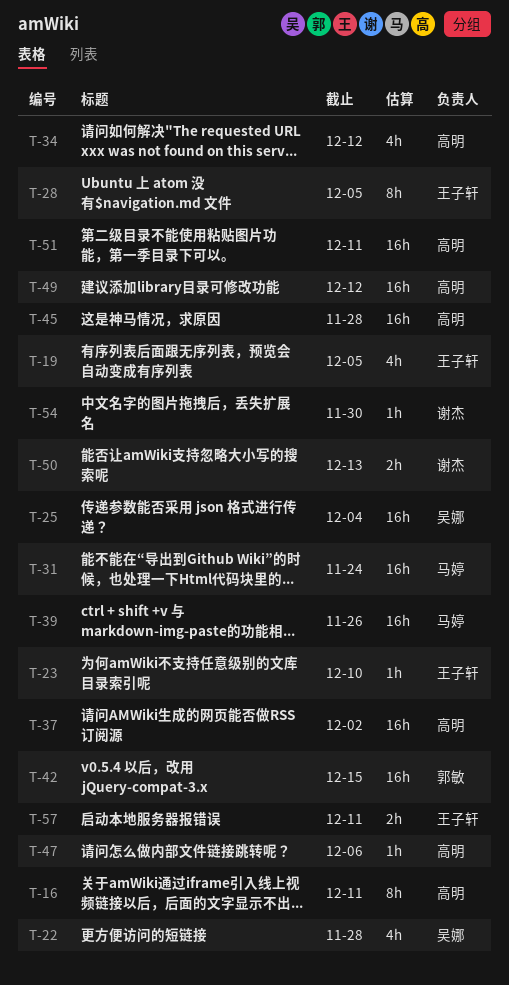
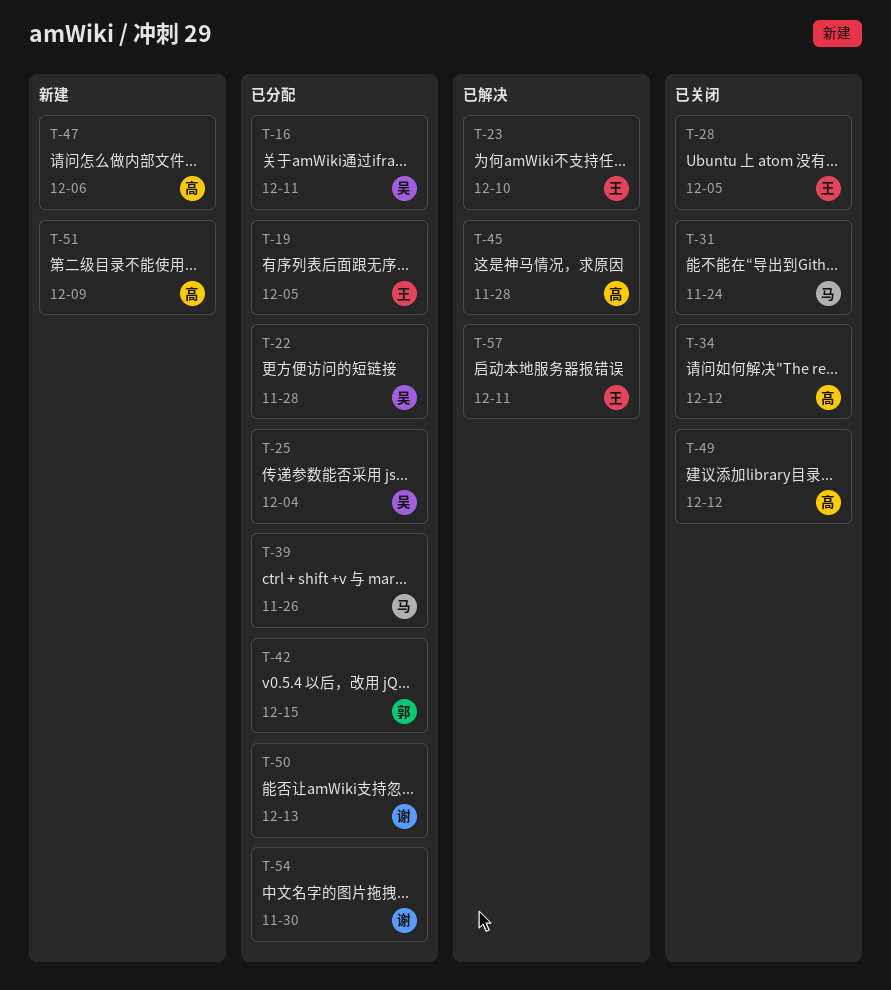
T-16, owner: 高明 -> 吴娜
T-37: present -> none
T-51, due: Dec 11 -> Dec 9

